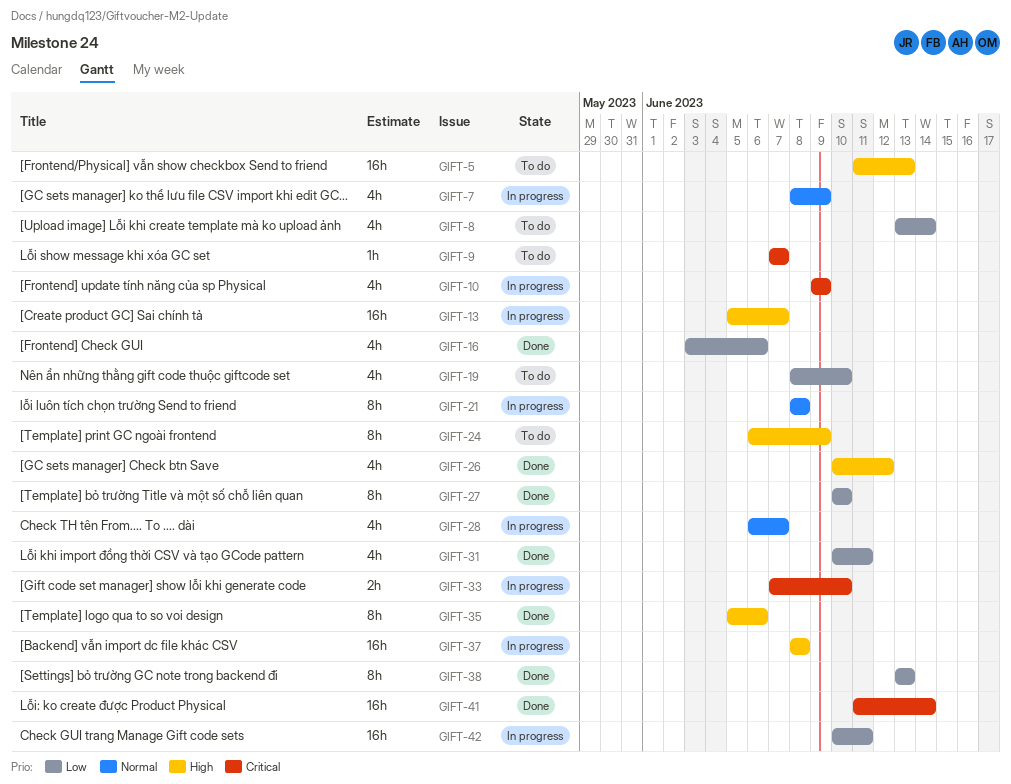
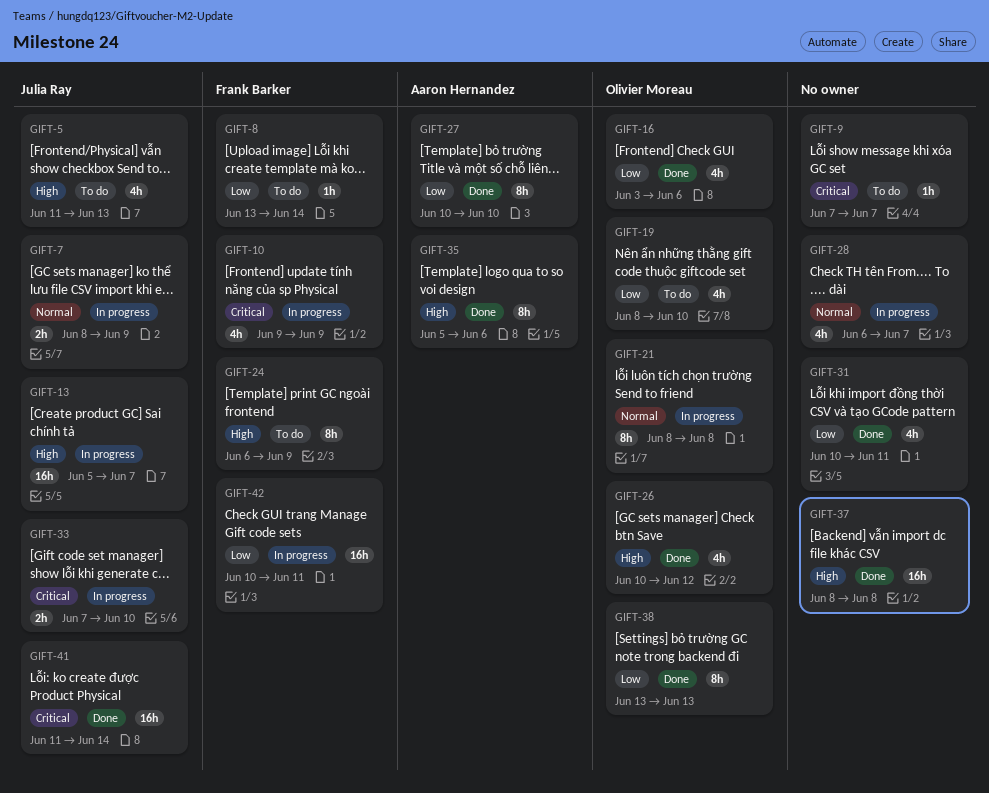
GIFT-5, estimate: 16h -> 4h
GIFT-7, estimate: 4h -> 2h
GIFT-8, estimate: 4h -> 1h
GIFT-37, status: In progress -> Done

